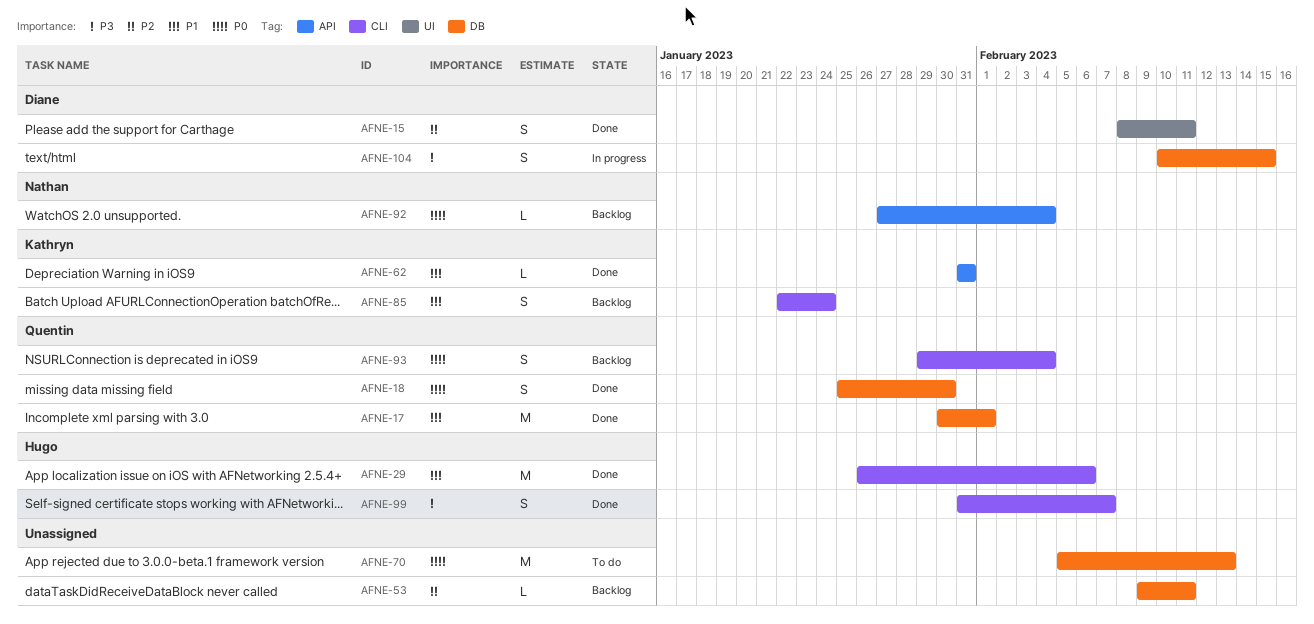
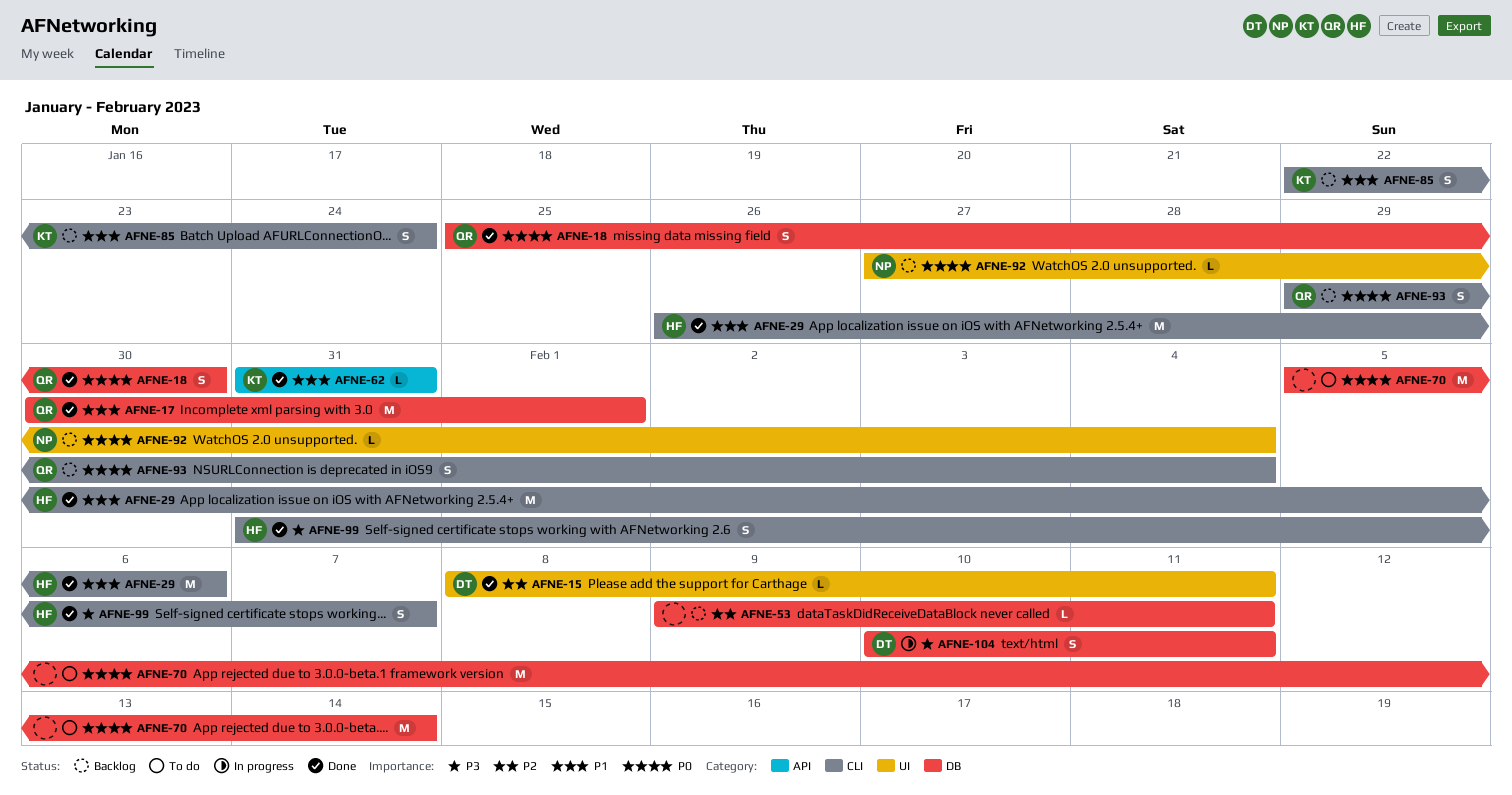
AFNE-15, estimate: S -> L
AFNE-70, due: Feb 13 -> Feb 14
AFNE-92, label: API -> UI
AFNE-104, due: Feb 15 -> Feb 11

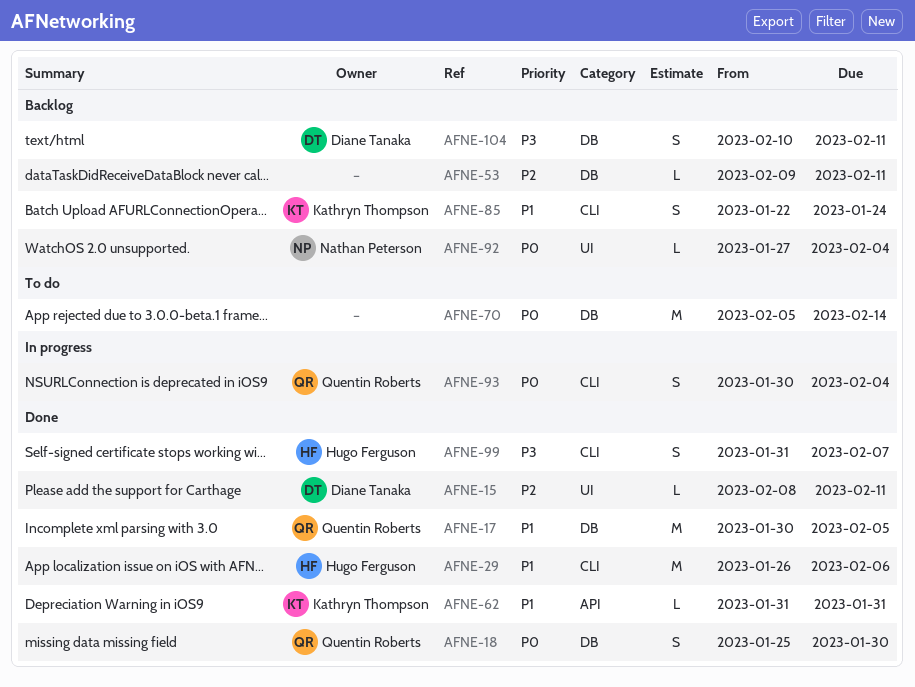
AFNE-17, due: Feb 1 -> Feb 5
AFNE-93, status: Backlog -> In progress
AFNE-93, start: Jan 29 -> Jan 30
AFNE-104, status: In progress -> Backlog

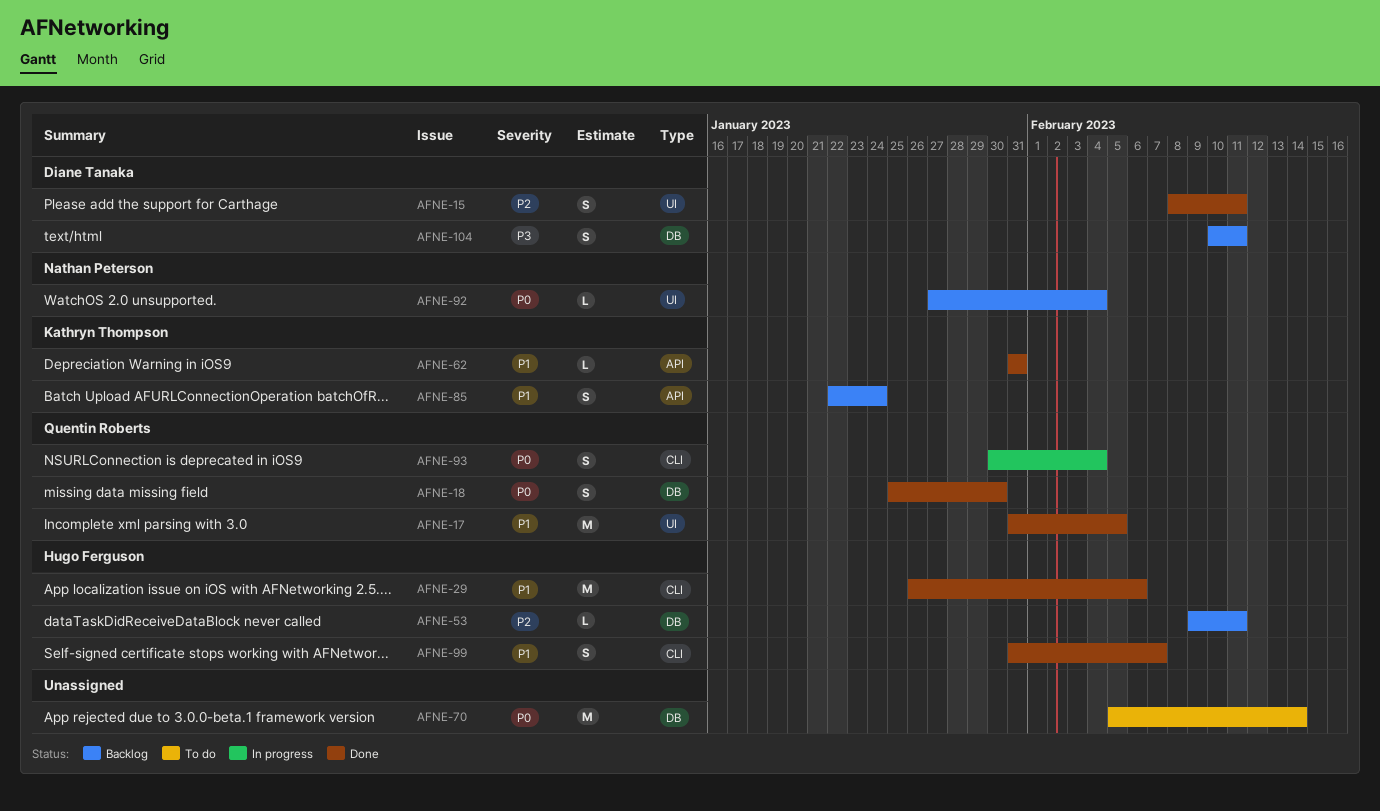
AFNE-15, estimate: L -> S
AFNE-17, label: DB -> UI
AFNE-17, start: Jan 30 -> Jan 31
AFNE-53, owner: none -> Hugo Ferguson
AFNE-85, label: CLI -> API
AFNE-99, priority: P3 -> P1

